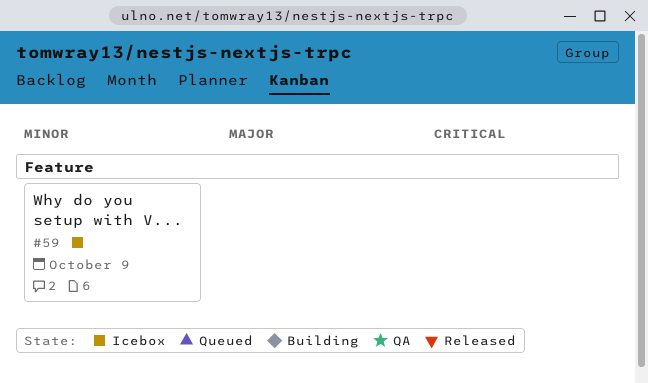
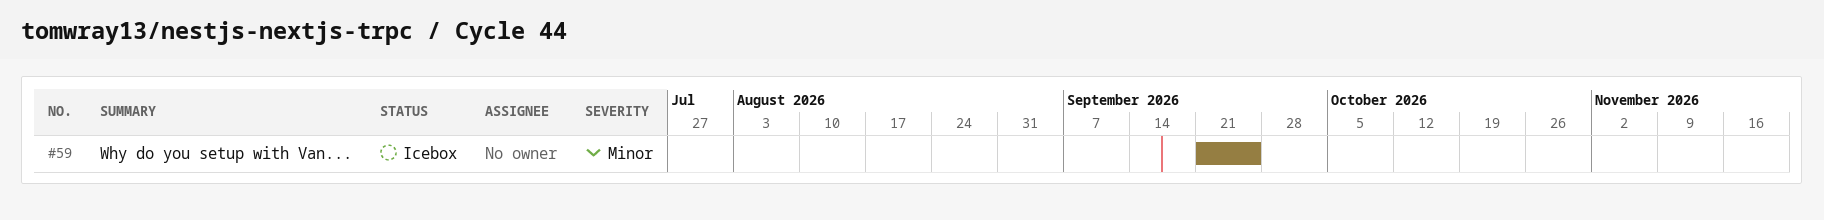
#59, due: Oct 9 -> Sep 25

